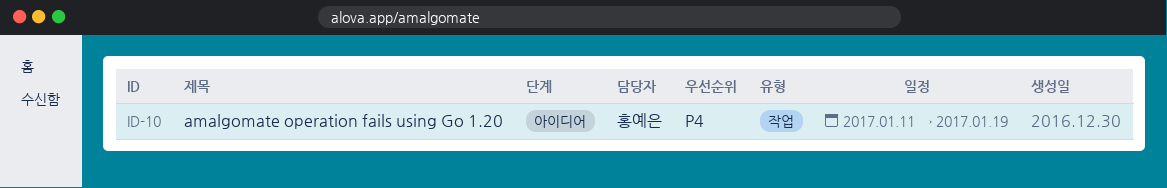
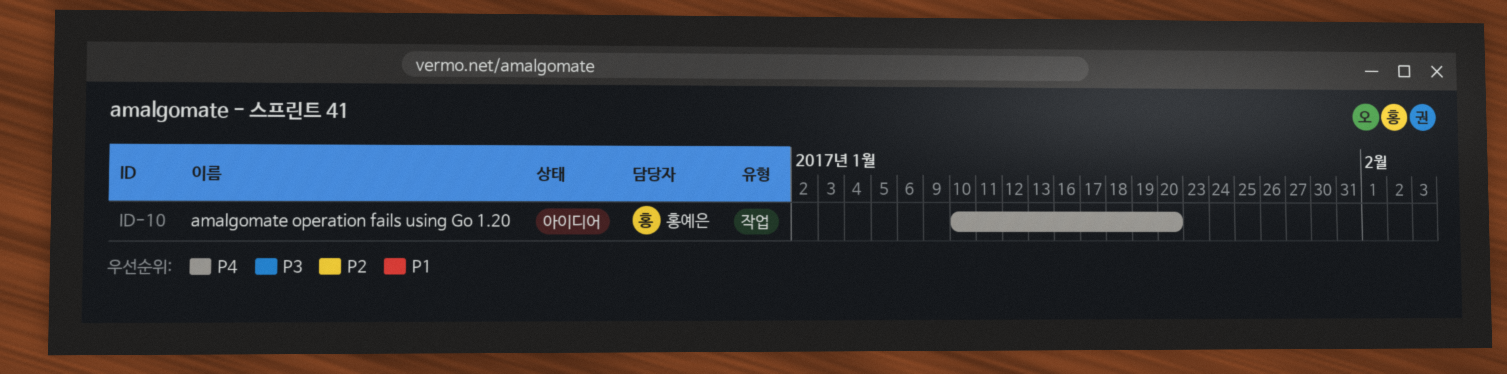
ID-10, start: Jan 11 -> Jan 10
ID-10, due: Jan 19 -> Jan 20

